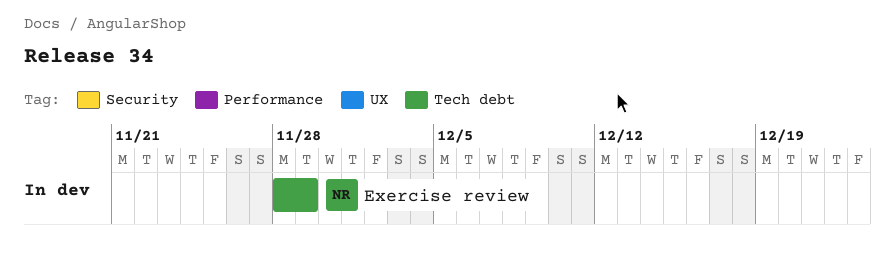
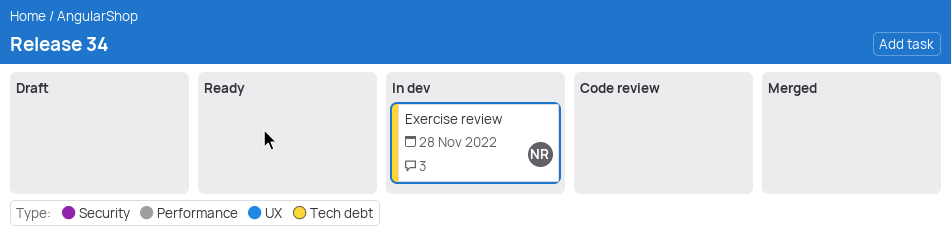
Exercise review, due: Nov 29 -> Nov 28

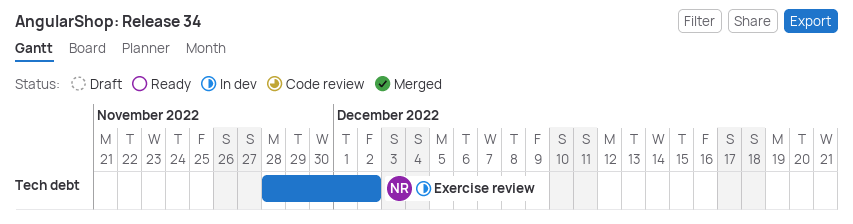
Exercise review, due: Nov 28 -> Dec 2

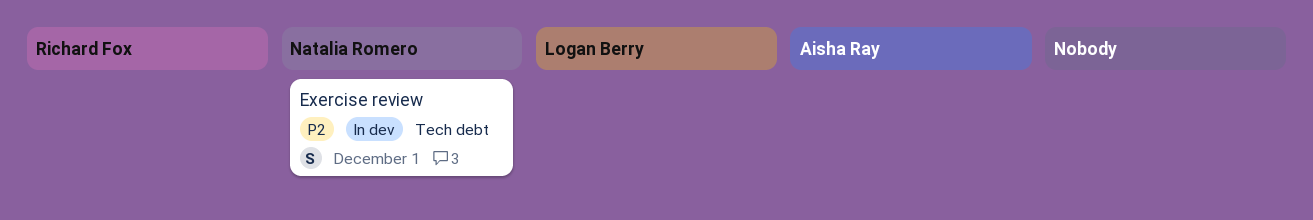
Exercise review, due: Dec 2 -> Dec 1

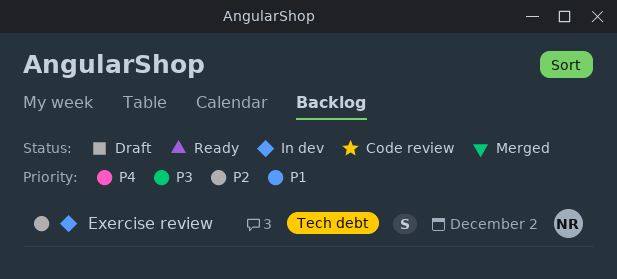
Exercise review, due: Dec 1 -> Dec 2

